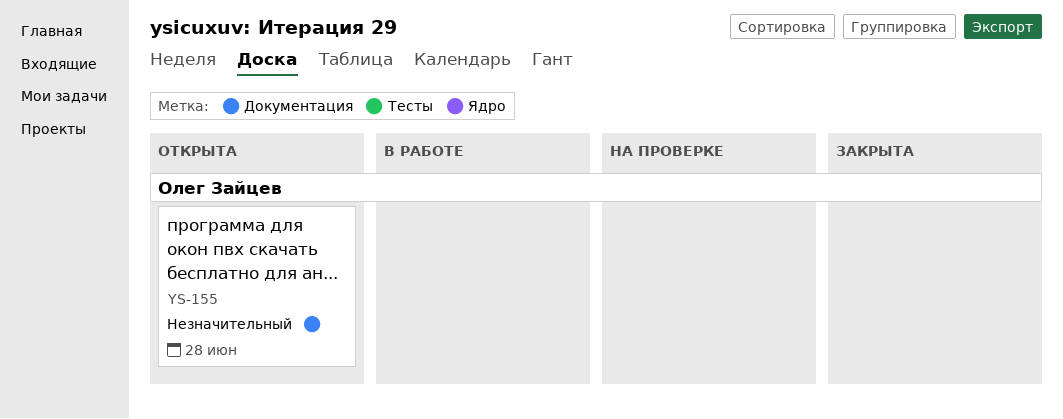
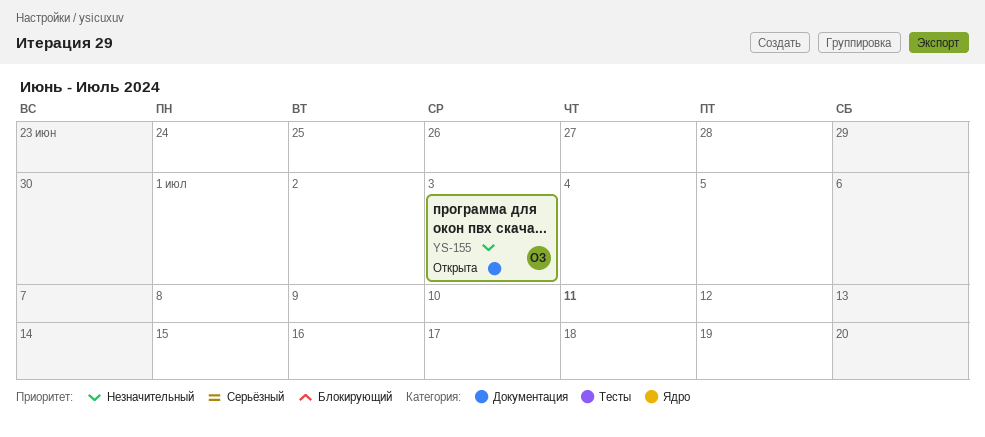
YS-155, due: Jun 28 -> Jul 3

